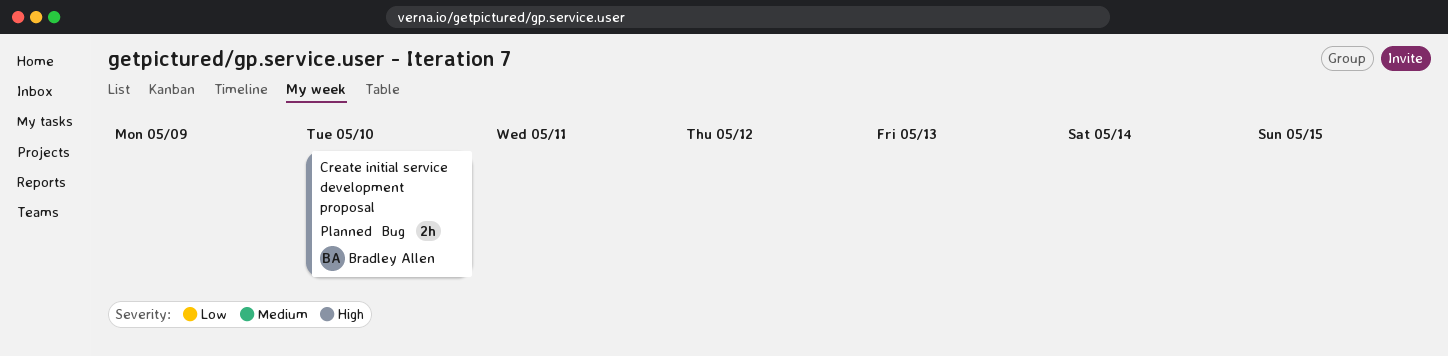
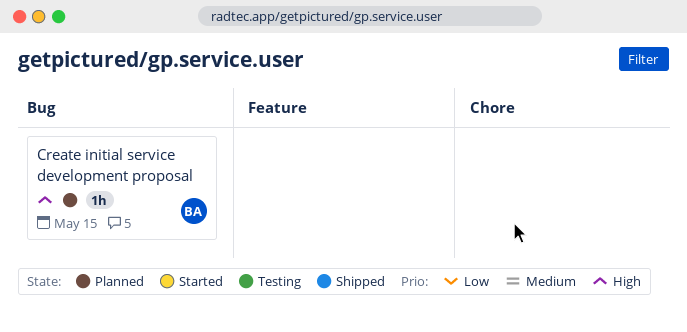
Create initial service development proposal, estimate: 2h -> 1h
Create initial service development proposal, due: May 10 -> May 15

